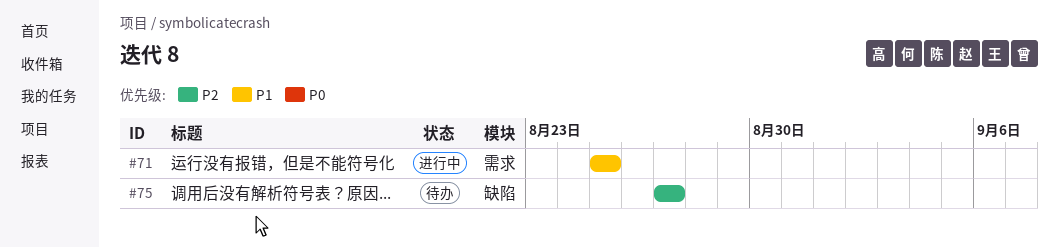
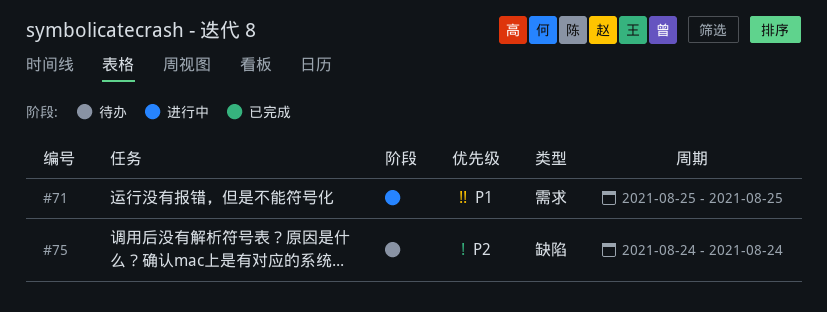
#75, start: Aug 27 -> Aug 24
#75, due: Aug 27 -> Aug 24

